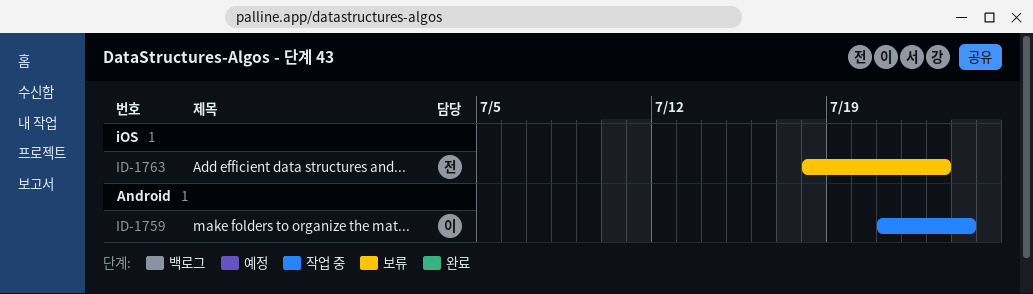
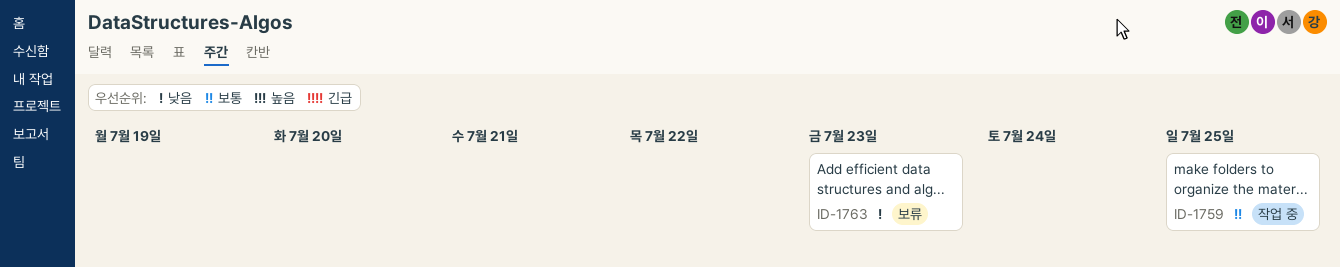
ID-1759, due: Jul 24 -> Jul 25

